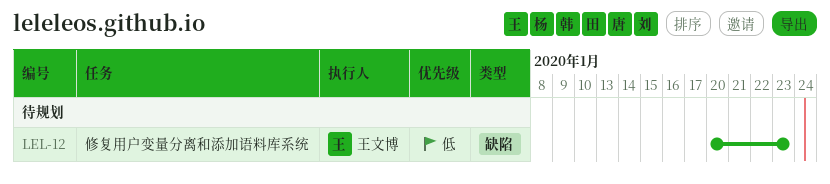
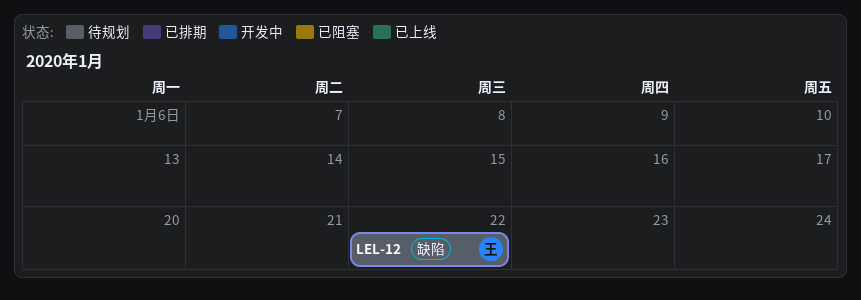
LEL-12, due: Jan 23 -> Jan 22

